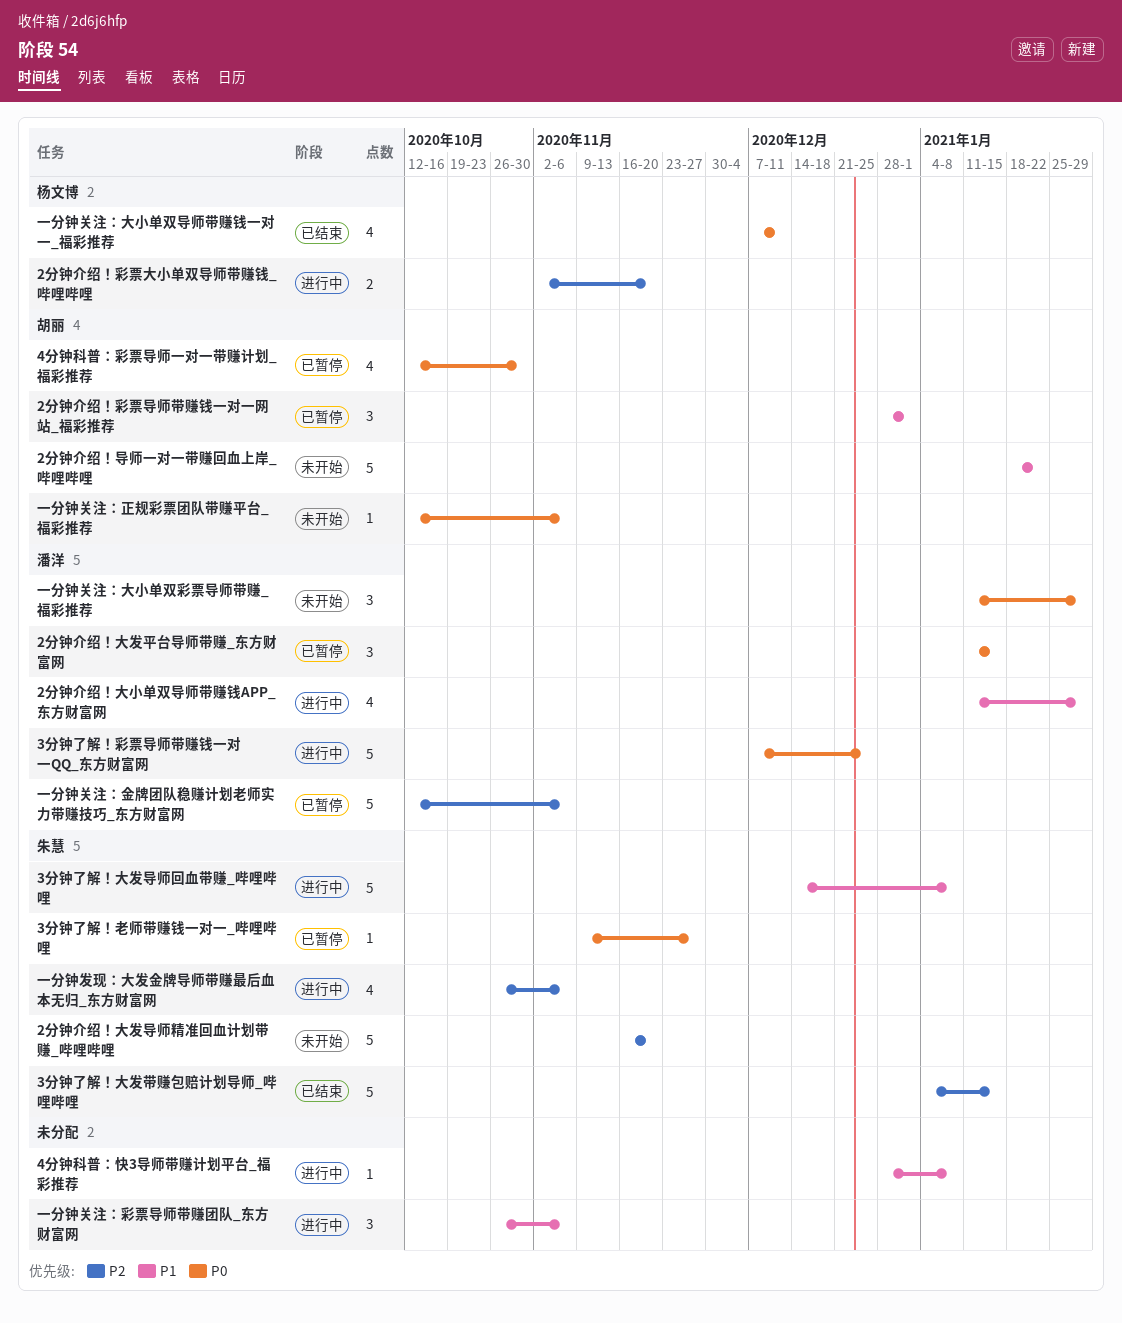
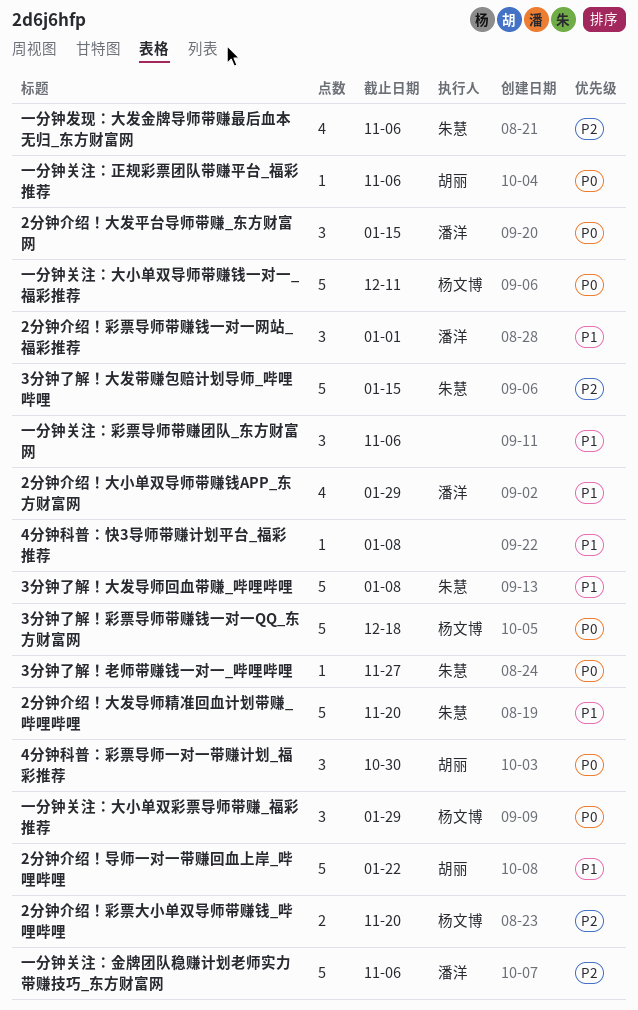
2分钟介绍！大发导师精准回血计划带赚_哔哩哔哩, priority: P2 -> P1
2分钟介绍！彩票导师带赚钱一对一网站_福彩推荐, owner: 胡丽 -> 潘洋
3分钟了解！彩票导师带赚钱一对一QQ_东方财富网, owner: 潘洋 -> 杨文博
3分钟了解！彩票导师带赚钱一对一QQ_东方财富网, due: Dec 25 -> Dec 18
4分钟科普：彩票导师一对一带赚计划_福彩推荐, estimate: 4 -> 3
一分钟关注：大小单双导师带赚钱一对一_福彩推荐, estimate: 4 -> 5
一分钟关注：大小单双彩票导师带赚_福彩推荐, owner: 潘洋 -> 杨文博

